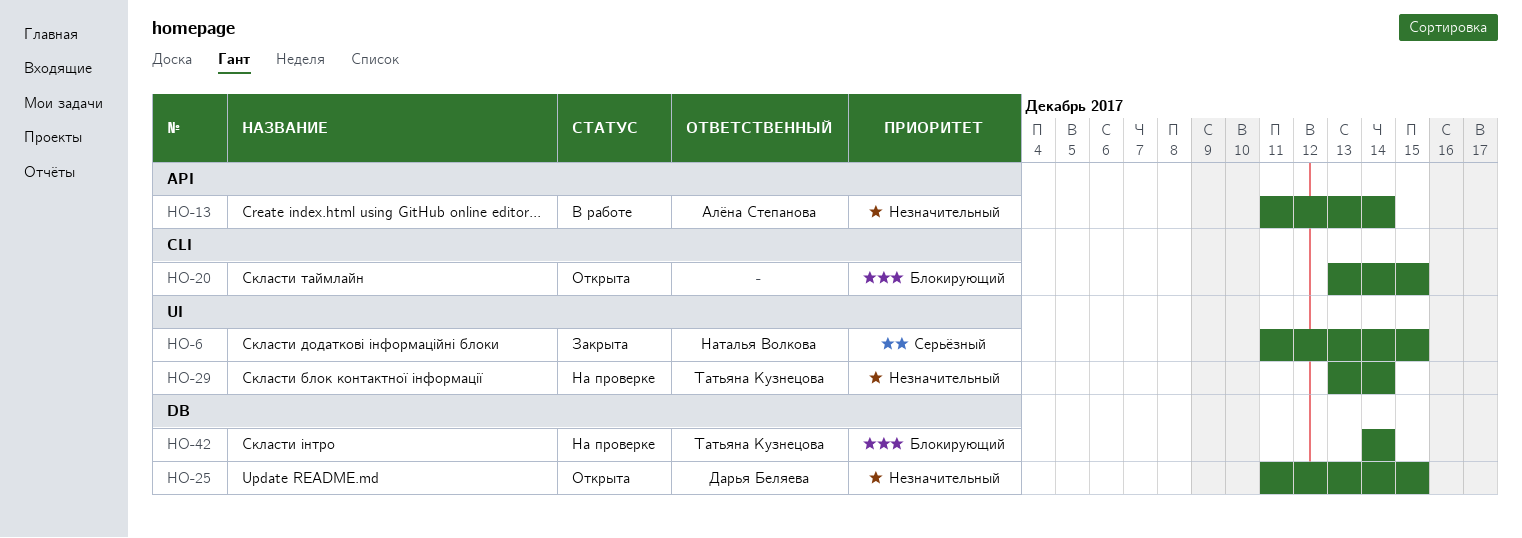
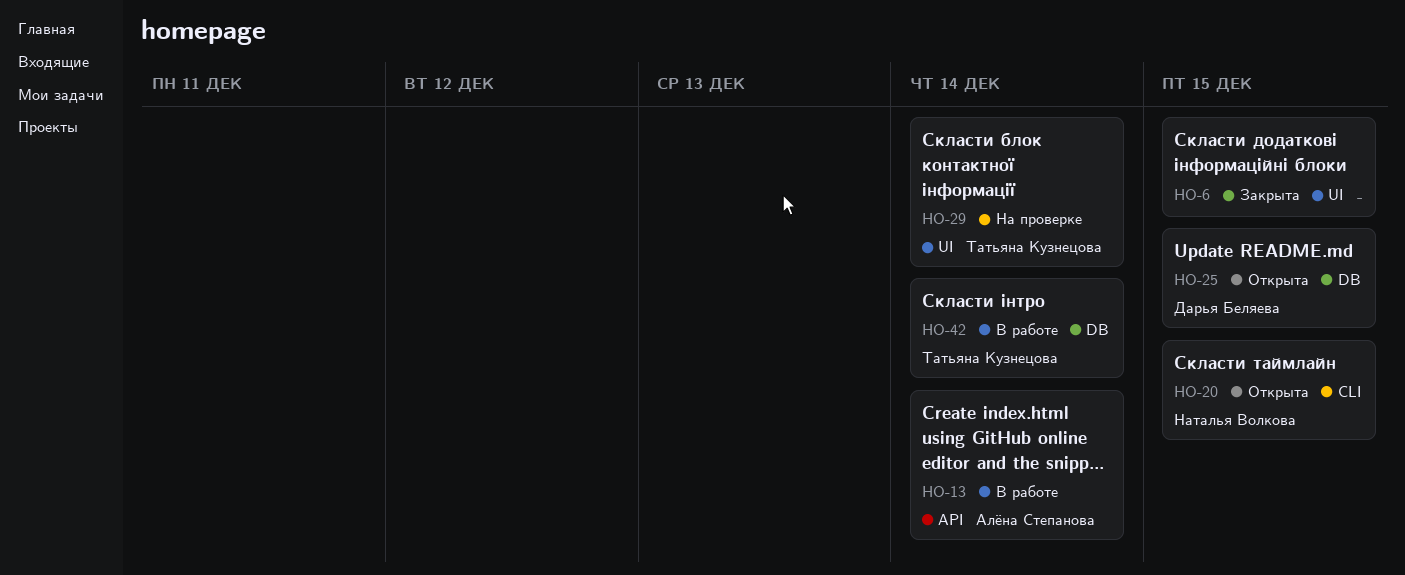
HO-6, owner: Наталья Волкова -> none
HO-20, owner: none -> Наталья Волкова
HO-42, status: На проверке -> В работе

